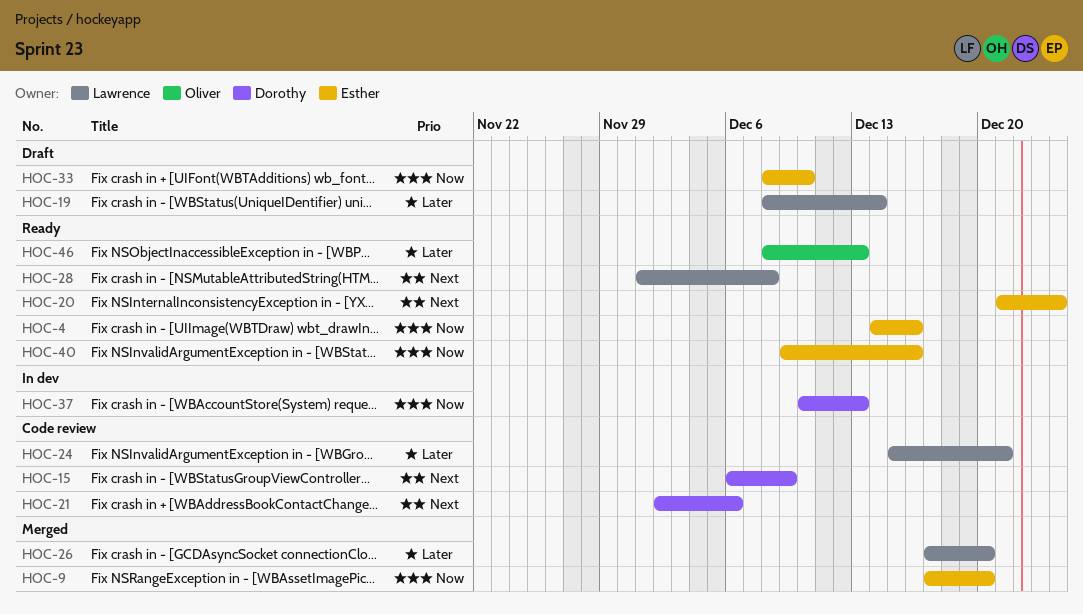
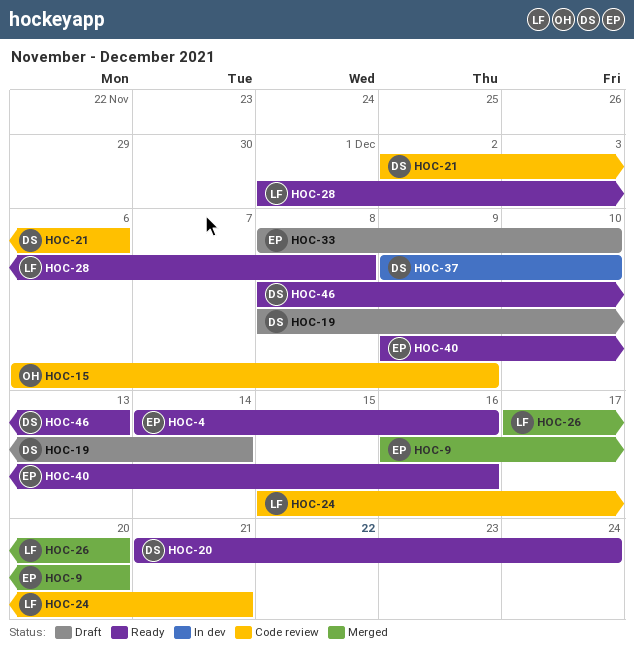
HOC-9, start: Dec 17 -> Dec 16
HOC-15, owner: Dorothy -> Oliver
HOC-19, owner: Lawrence -> Dorothy
HOC-20, owner: Esther -> Dorothy
HOC-37, start: Dec 10 -> Dec 9
HOC-37, due: Dec 13 -> Dec 10
HOC-46, owner: Oliver -> Dorothy

